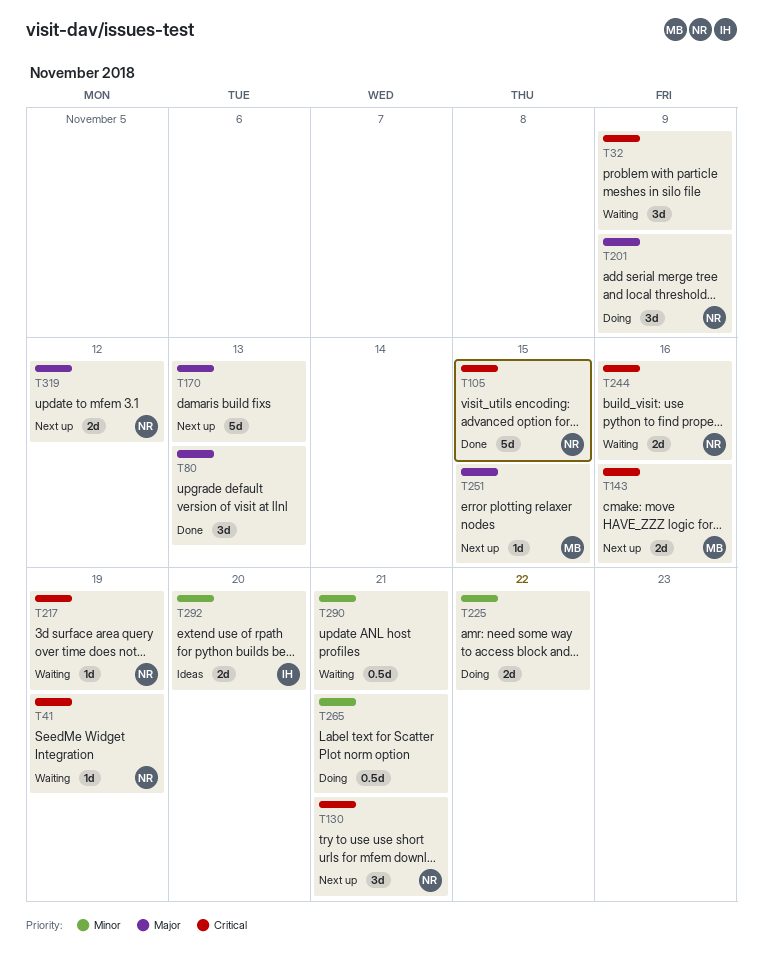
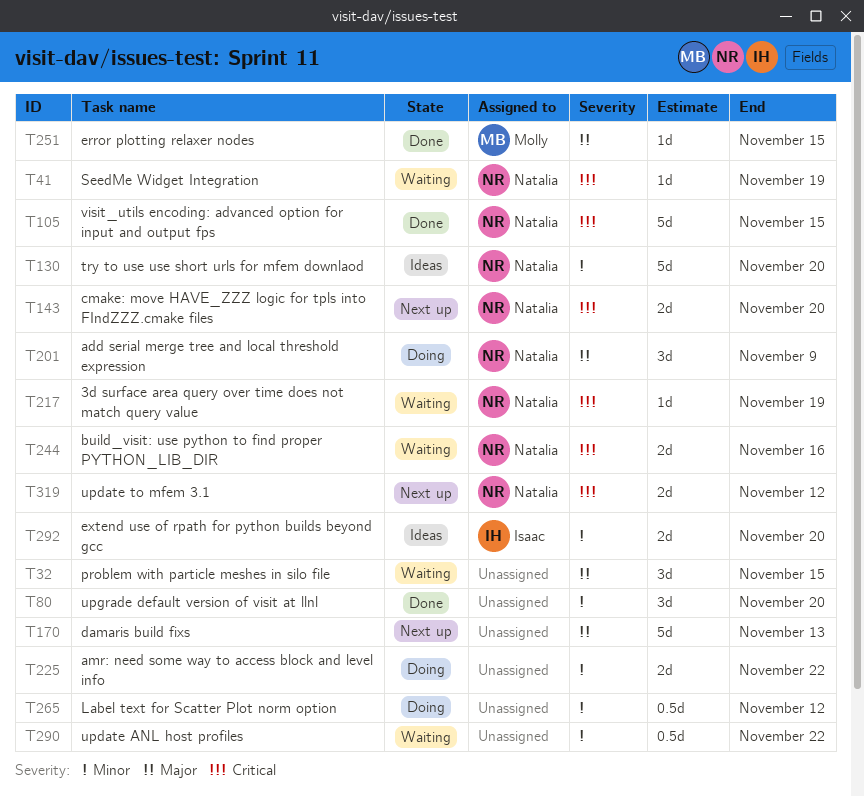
T32, priority: Critical -> Major
T32, due: Nov 9 -> Nov 15
T80, priority: Major -> Minor
T80, due: Nov 13 -> Nov 20
T130, status: Next up -> Ideas
T130, priority: Critical -> Minor
T130, estimate: 3d -> 5d
T130, due: Nov 21 -> Nov 20
T143, owner: Molly -> Natalia
T143, due: Nov 16 -> Nov 20
T251, status: Next up -> Done
T265, due: Nov 21 -> Nov 12
T290, due: Nov 21 -> Nov 22
T319, priority: Major -> Critical

